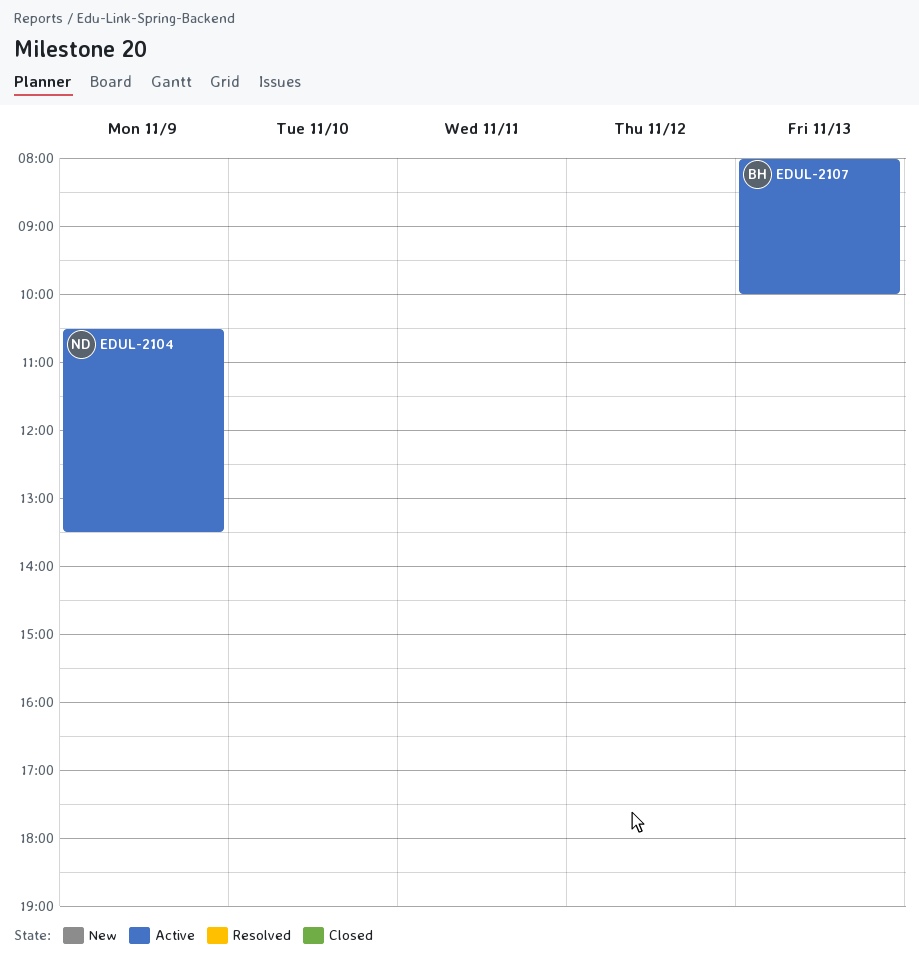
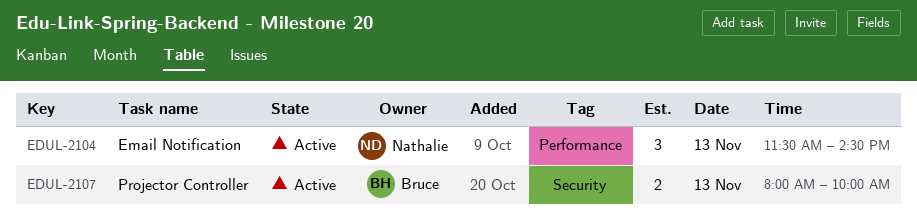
EDUL-2104, day: Nov 9 -> Nov 13
EDUL-2104, begins: 10:30 -> 11:30
EDUL-2104, ends: 13:30 -> 14:30

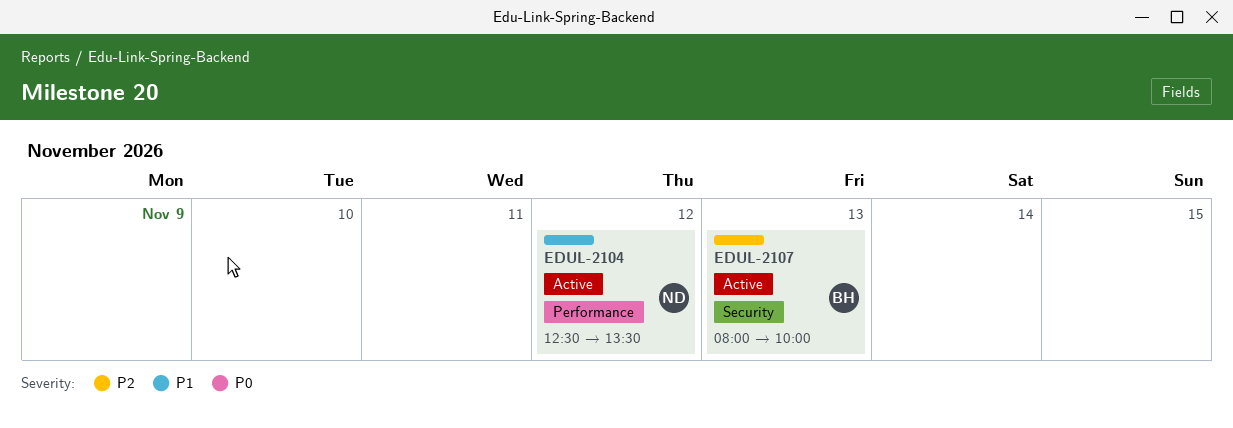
EDUL-2104, day: Nov 13 -> Nov 12
EDUL-2104, begins: 11:30 -> 12:30
EDUL-2104, ends: 14:30 -> 13:30

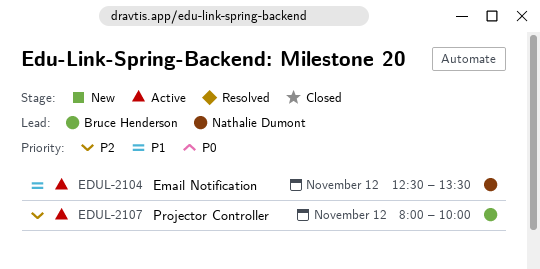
EDUL-2107, day: Nov 13 -> Nov 12

